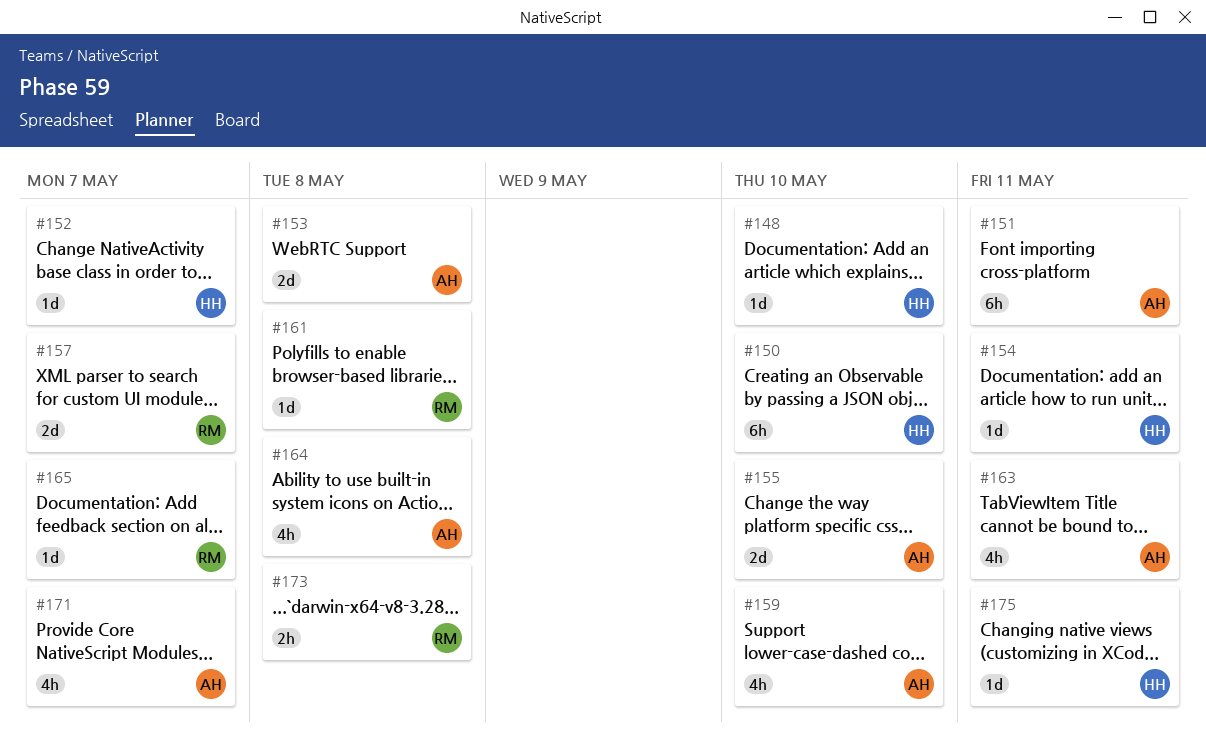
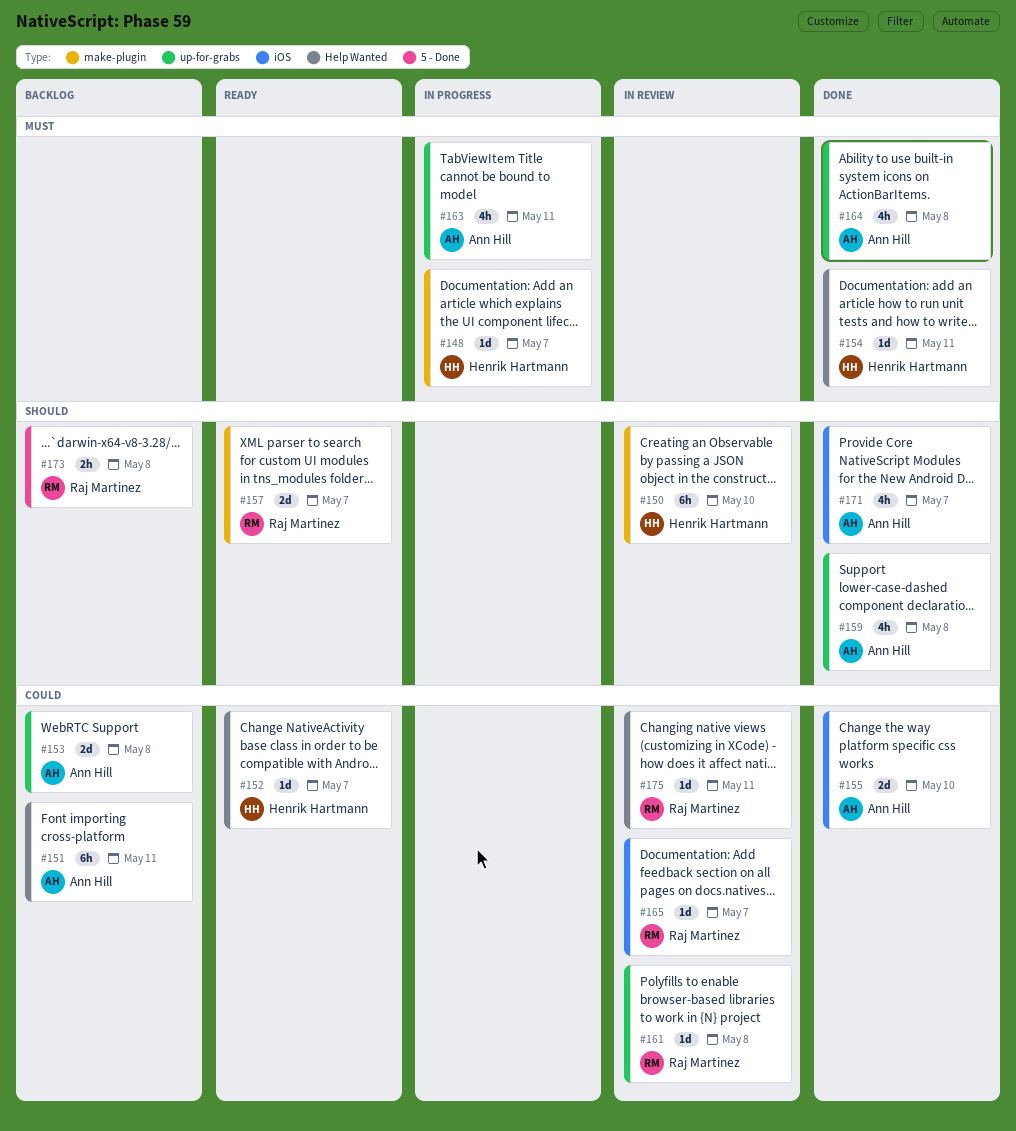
#148, due: May 10 -> May 7
#159, due: May 10 -> May 8
#175, owner: Henrik Hartmann -> Raj Martinez

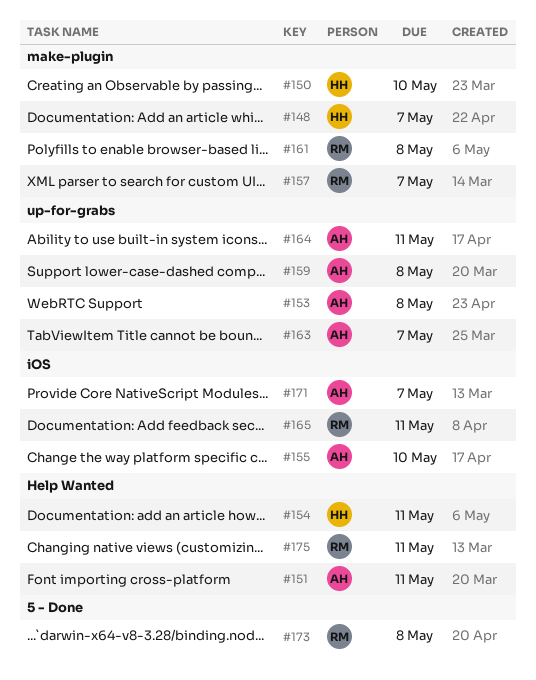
#152: present -> none
#161, label: up-for-grabs -> make-plugin
#163, due: May 11 -> May 7
#164, due: May 8 -> May 11
#165, due: May 7 -> May 11

